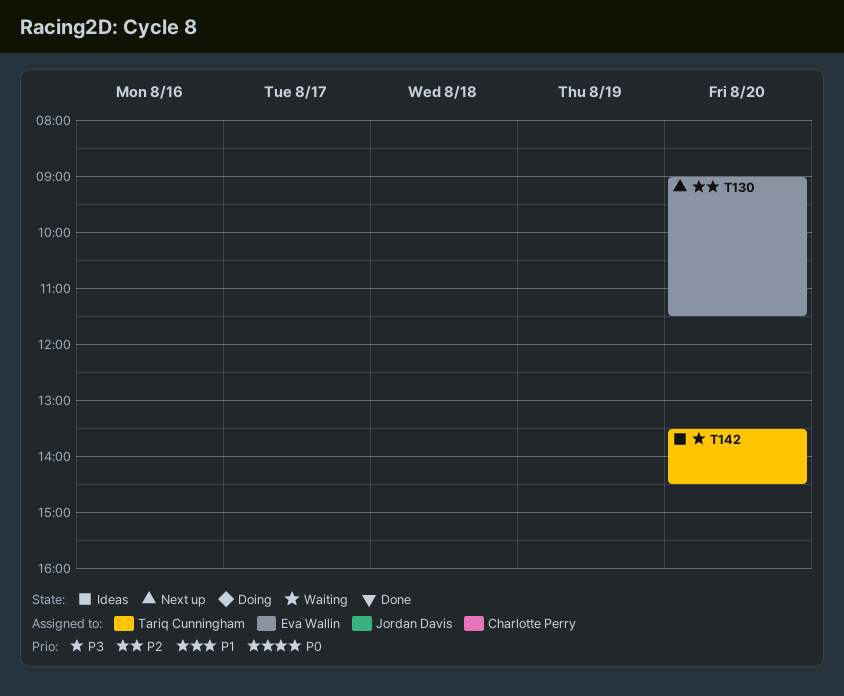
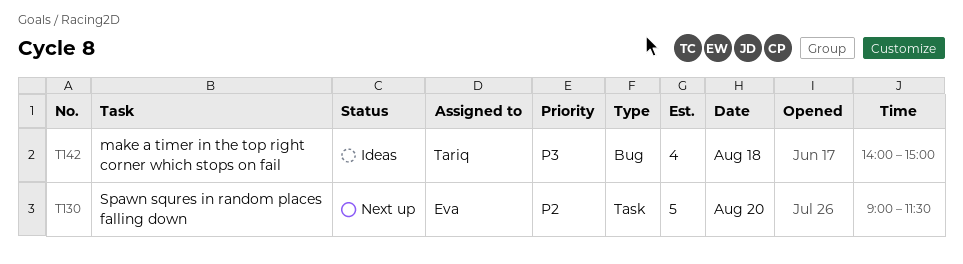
T142, day: Aug 20 -> Aug 18
T142, begins: 13:30 -> 14:00
T142, ends: 14:30 -> 15:00

